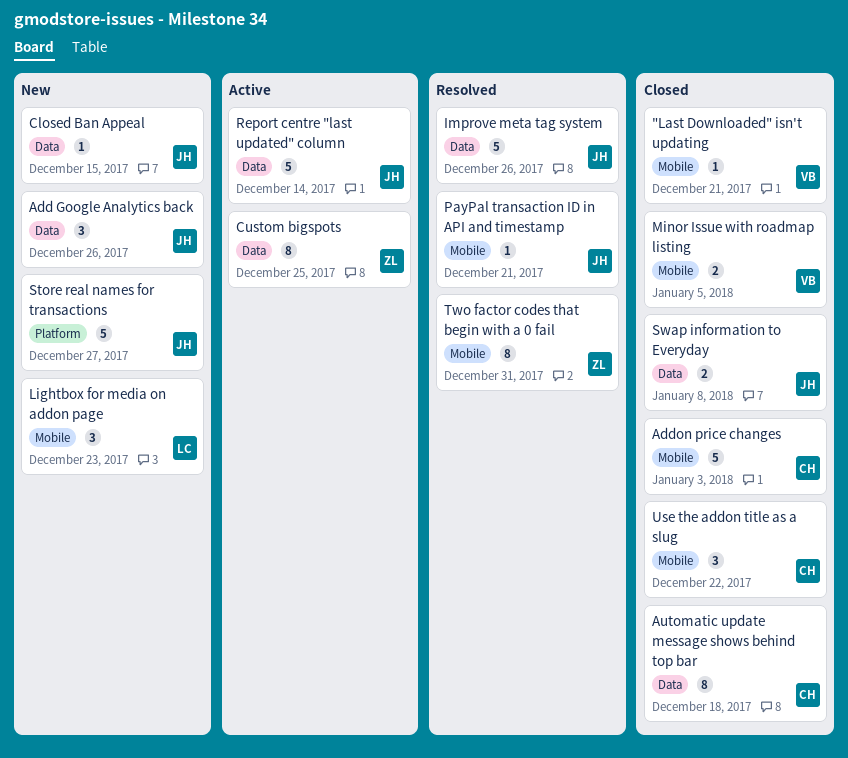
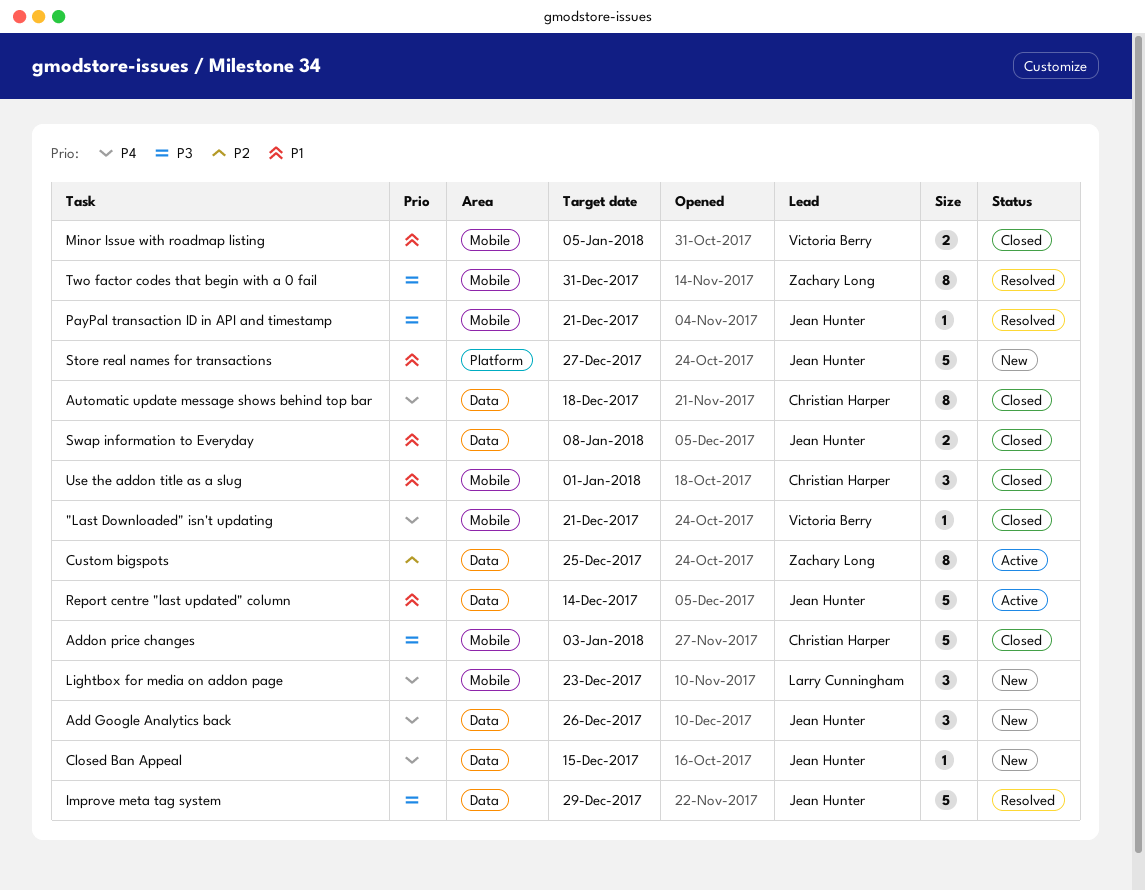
Improve meta tag system, due: Dec 26 -> Dec 29
Use the addon title as a slug, due: Dec 22 -> Jan 1

